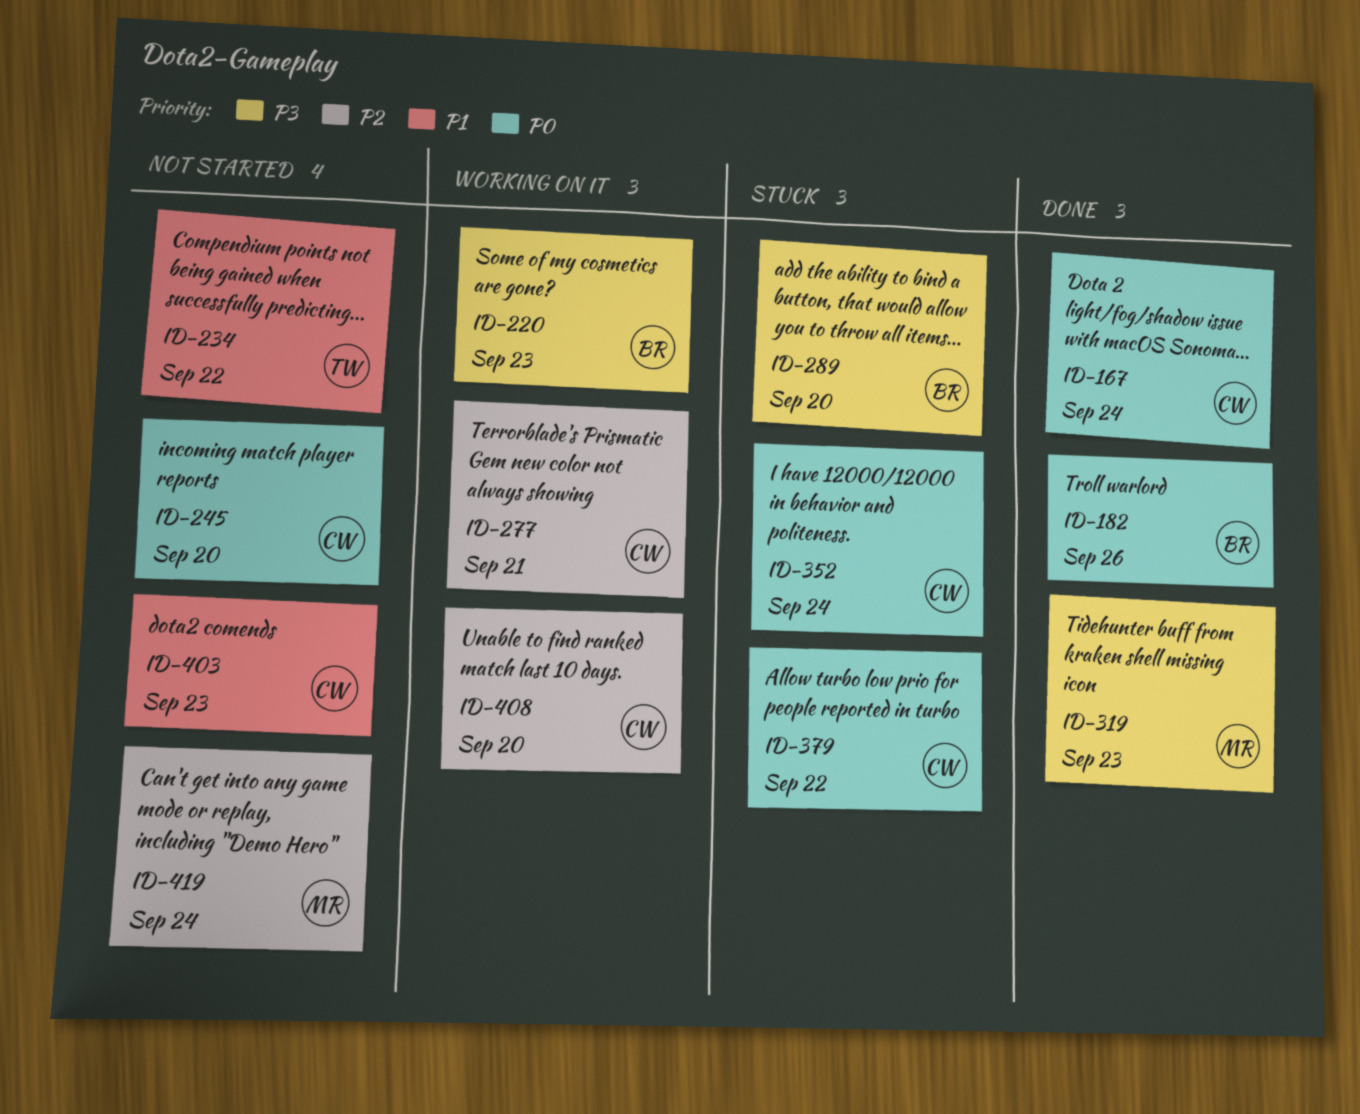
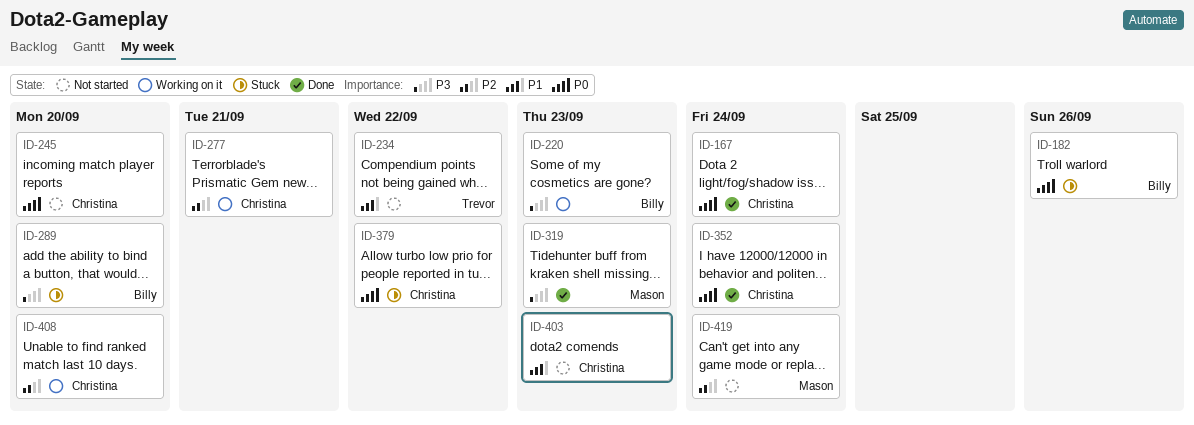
ID-182, status: Done -> Stuck
ID-352, status: Stuck -> Done

